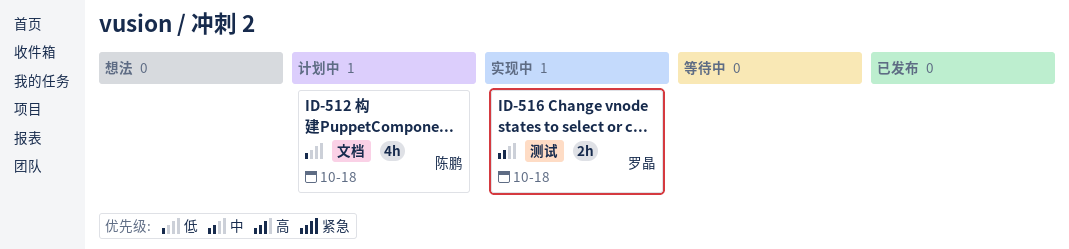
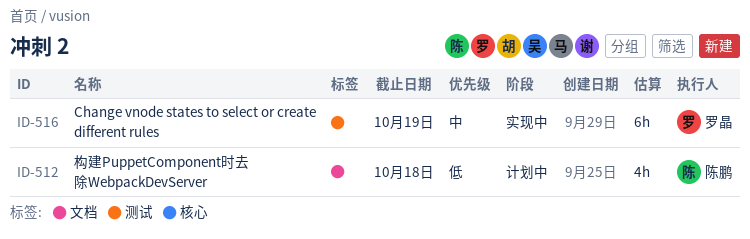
ID-516, estimate: 2h -> 6h
ID-516, due: Oct 18 -> Oct 19

